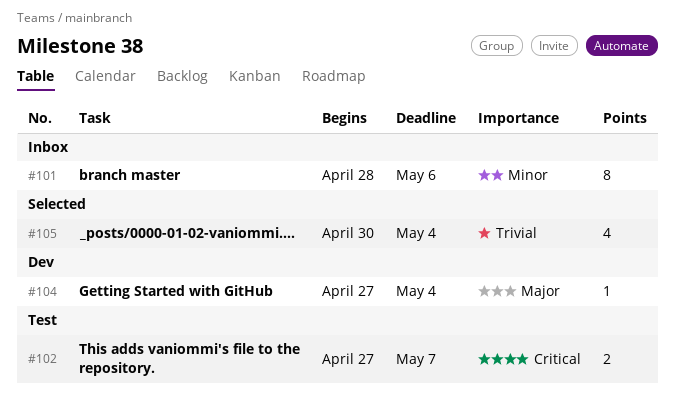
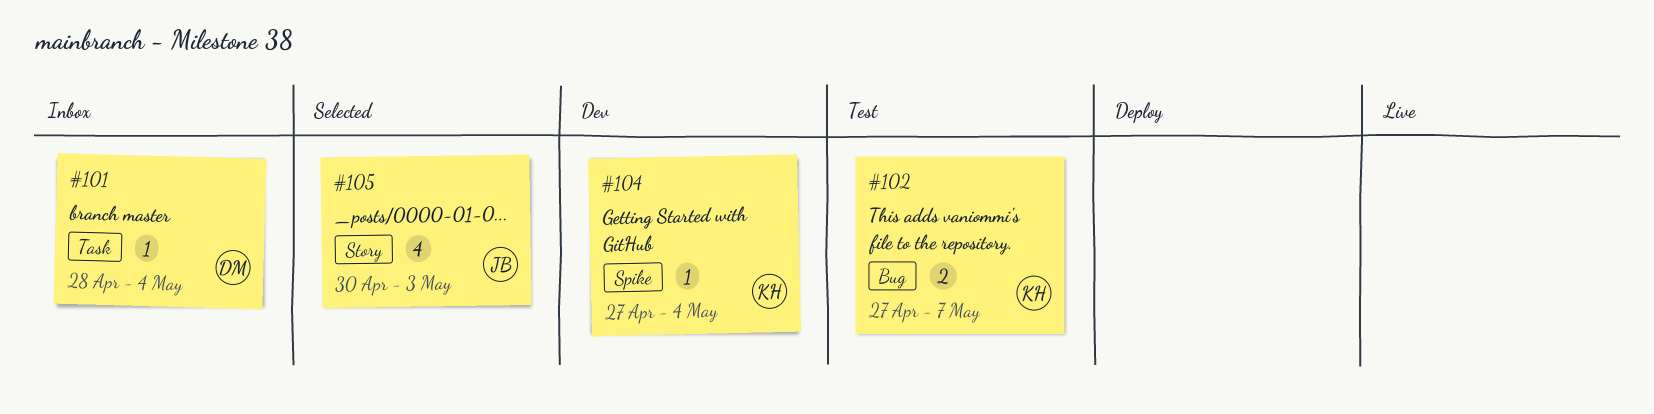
#101, estimate: 8 -> 1
#101, due: May 6 -> May 4
#105, due: May 4 -> May 3

